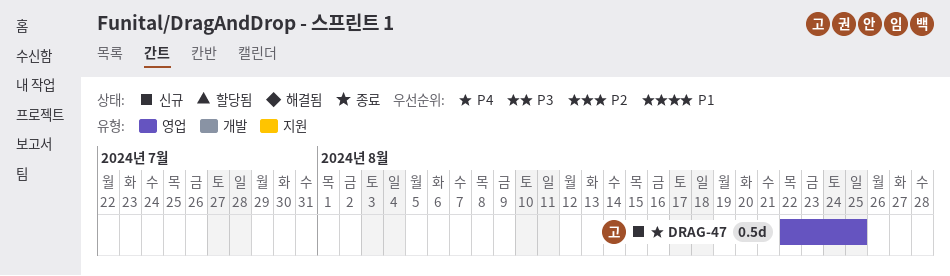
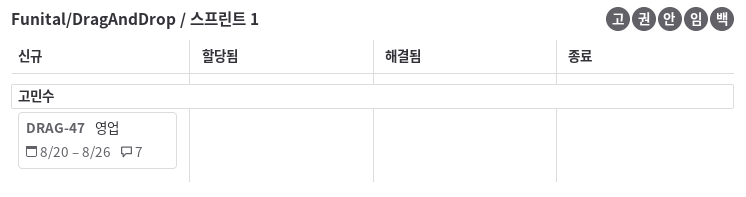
DRAG-47, start: Aug 22 -> Aug 20
DRAG-47, due: Aug 25 -> Aug 26

